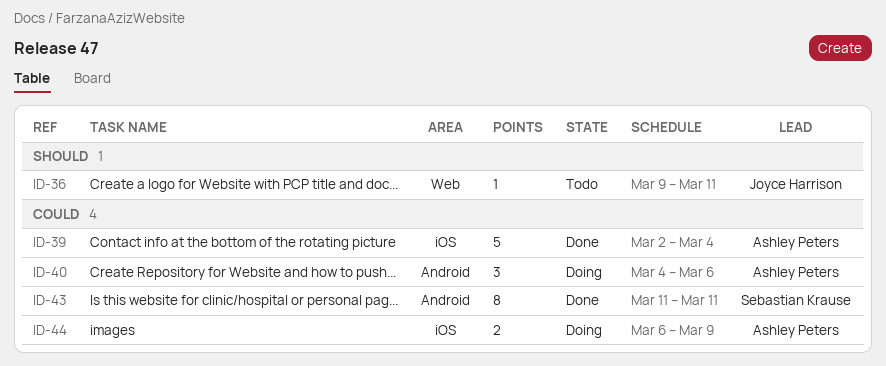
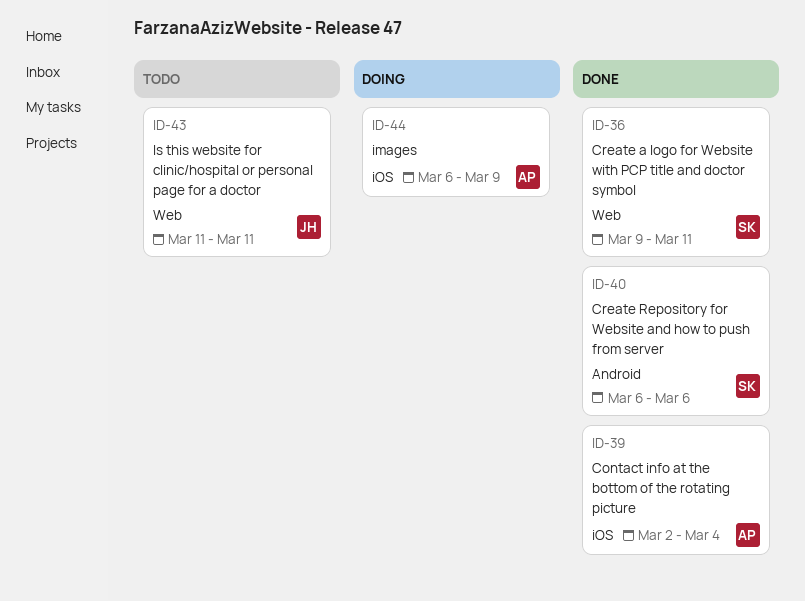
ID-36, status: Todo -> Done
ID-36, owner: Joyce Harrison -> Sebastian Krause
ID-40, status: Doing -> Done
ID-40, owner: Ashley Peters -> Sebastian Krause
ID-40, start: Mar 4 -> Mar 6
ID-43, status: Done -> Todo
ID-43, owner: Sebastian Krause -> Joyce Harrison
ID-43, label: Android -> Web

